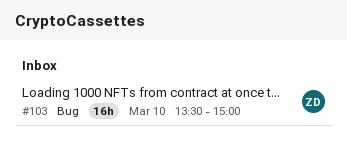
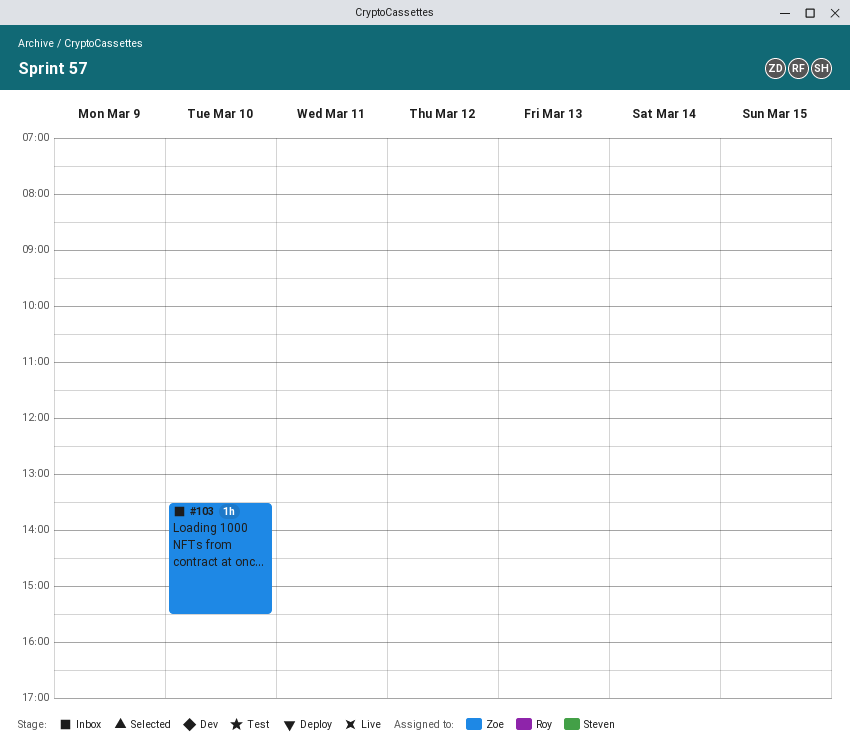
#103, estimate: 16h -> 1h
#103, ends: 15:00 -> 15:30

